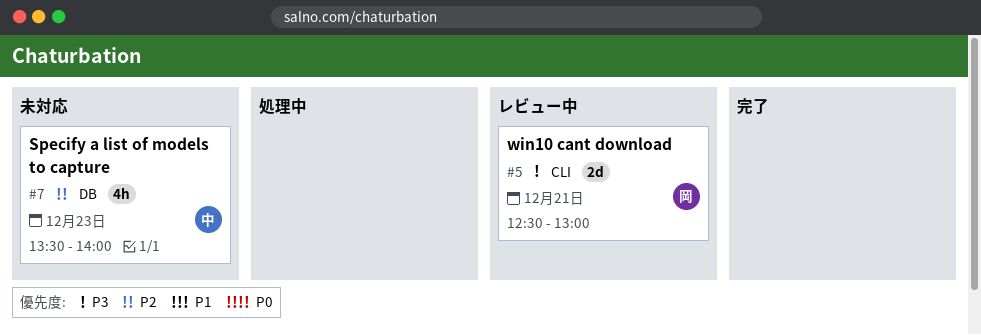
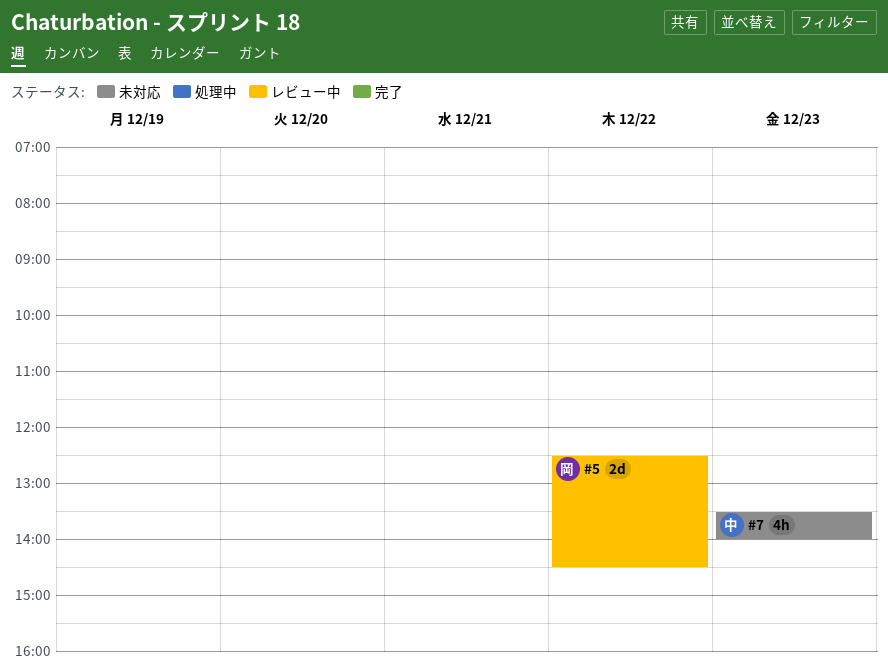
#5, day: Dec 21 -> Dec 22
#5, ends: 13:00 -> 14:30

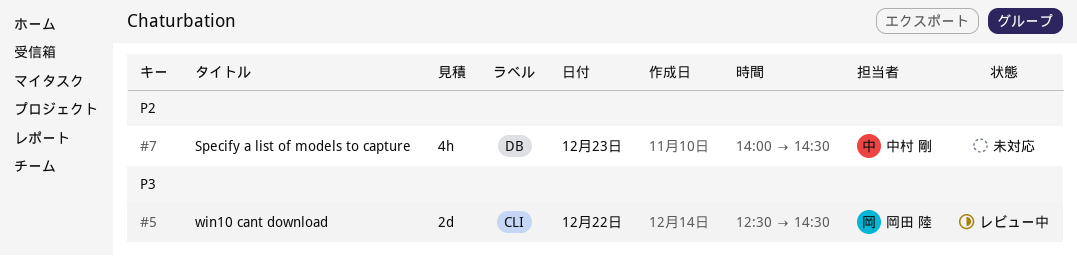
#7, begins: 13:30 -> 14:00
#7, ends: 14:00 -> 14:30

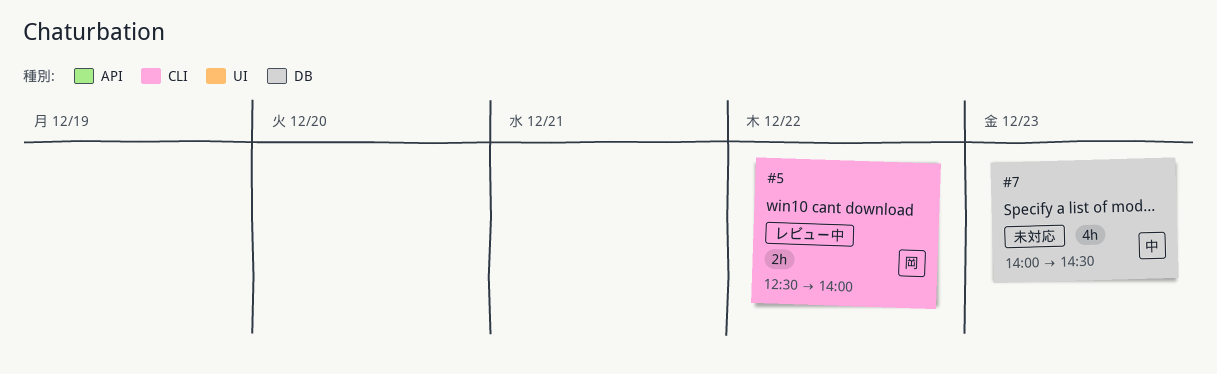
#5, estimate: 2d -> 2h
#5, ends: 14:30 -> 14:00

